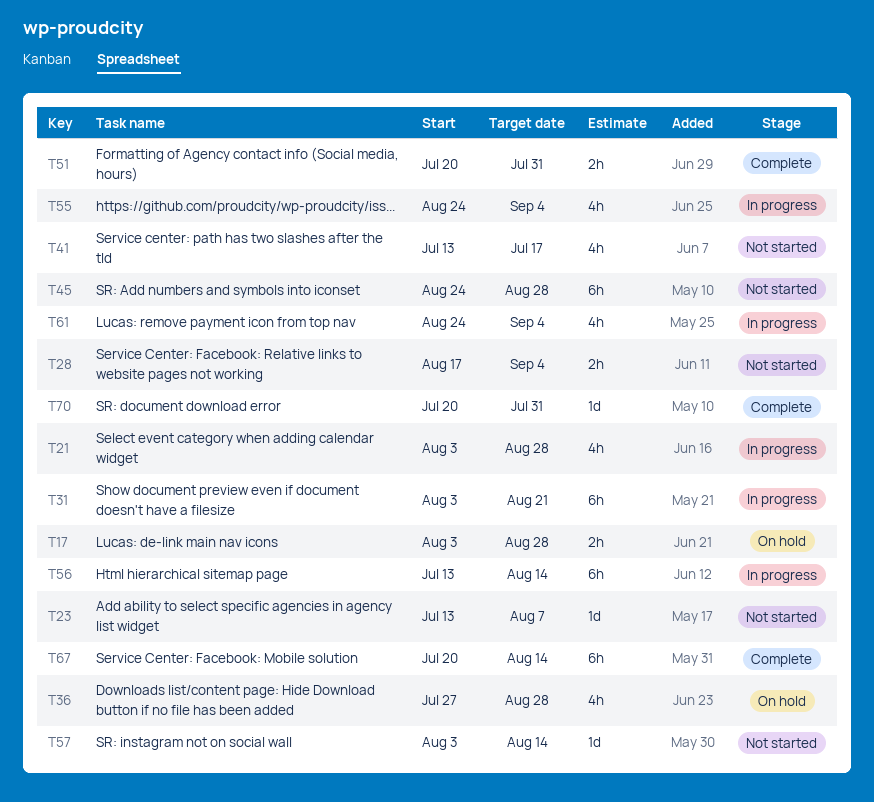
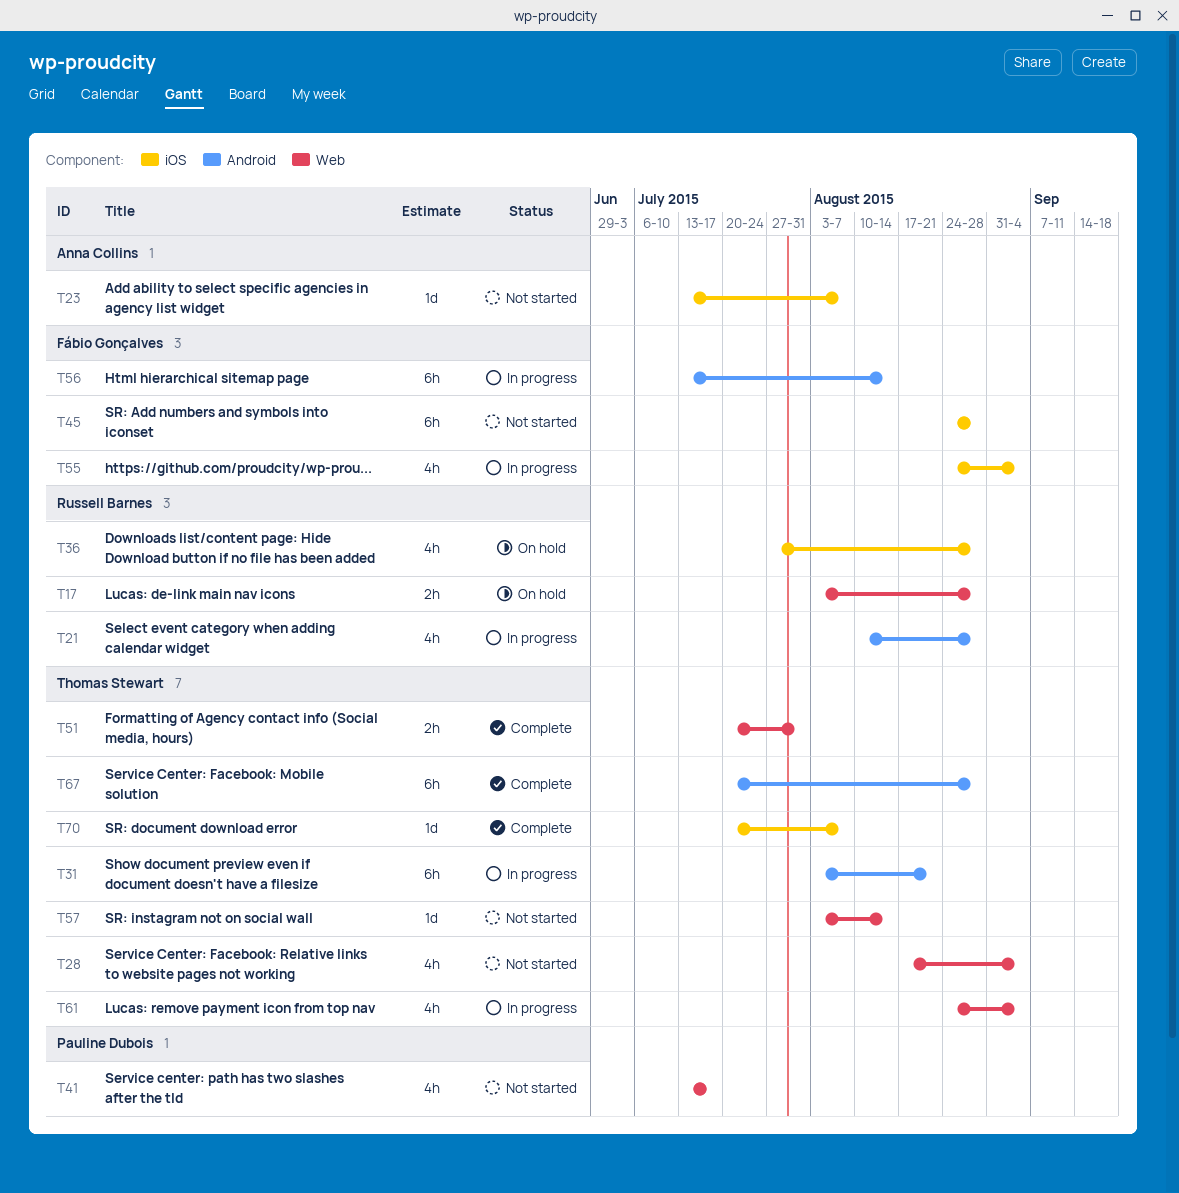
T21, start: Aug 3 -> Aug 10
T28, estimate: 2h -> 4h
T67, due: Aug 14 -> Aug 28
T70, due: Jul 31 -> Aug 7

